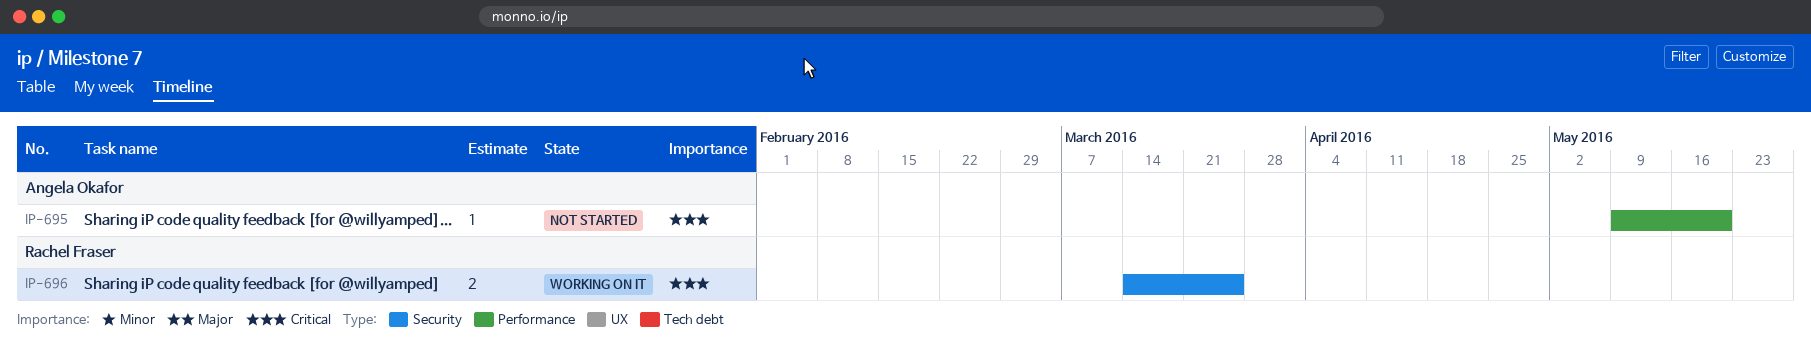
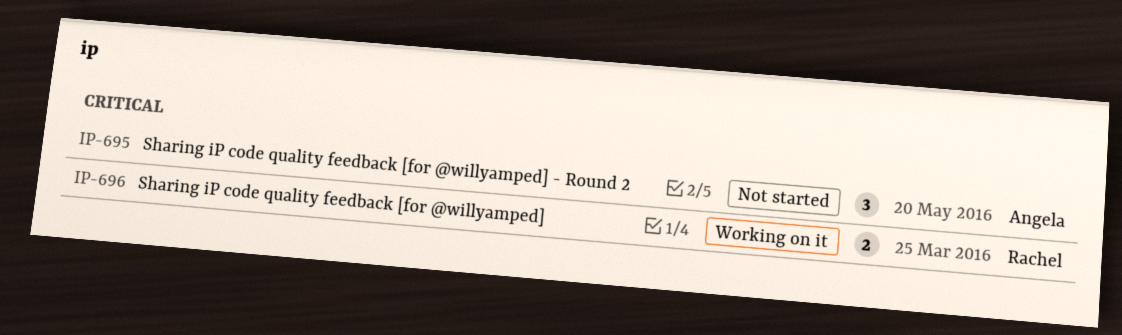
IP-695, estimate: 1 -> 3

